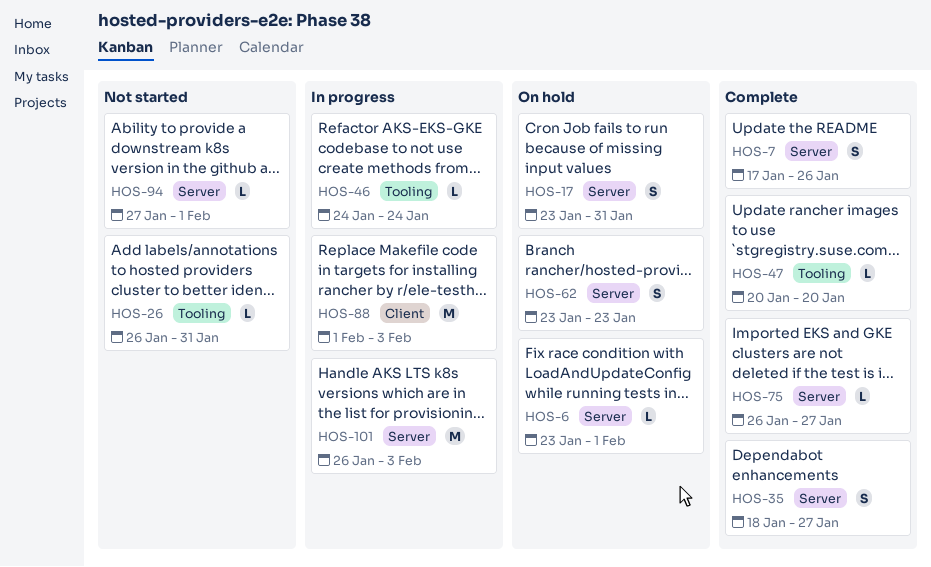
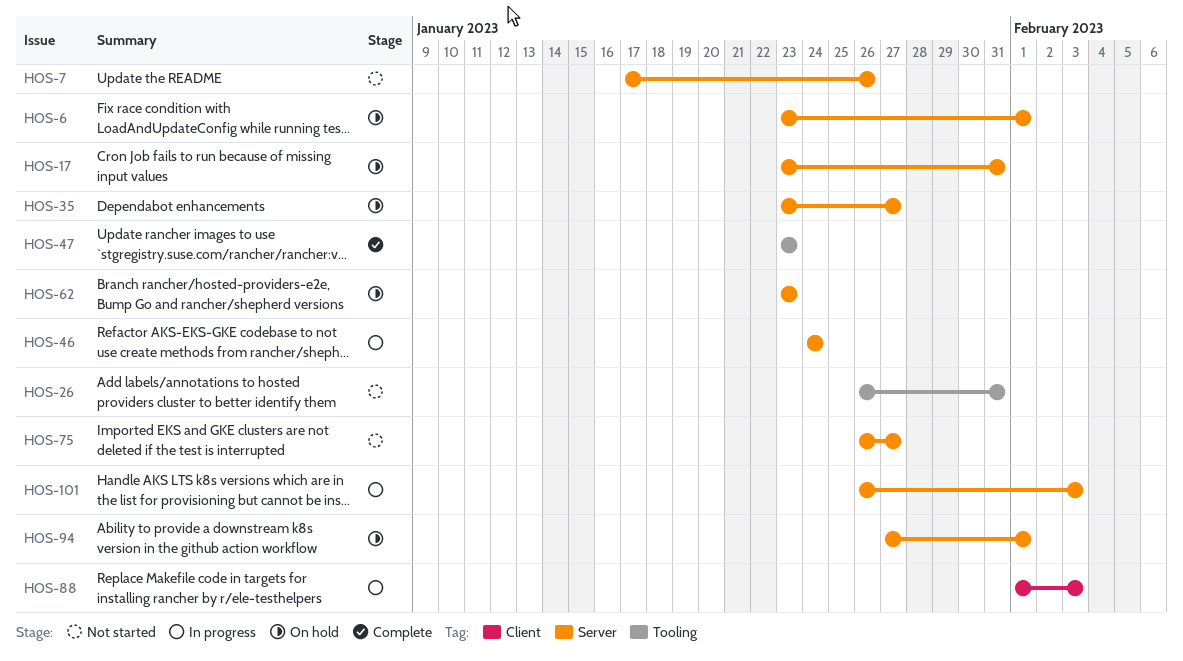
HOS-7, status: Complete -> Not started
HOS-35, status: Complete -> On hold
HOS-35, start: Jan 18 -> Jan 23
HOS-46, label: Tooling -> Server
HOS-47, start: Jan 20 -> Jan 23
HOS-47, due: Jan 20 -> Jan 23
HOS-75, status: Complete -> Not started
HOS-94, status: Not started -> On hold

